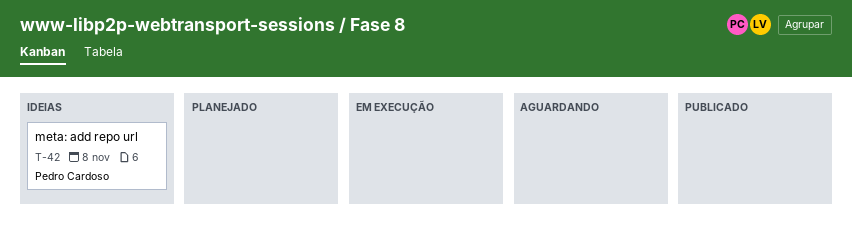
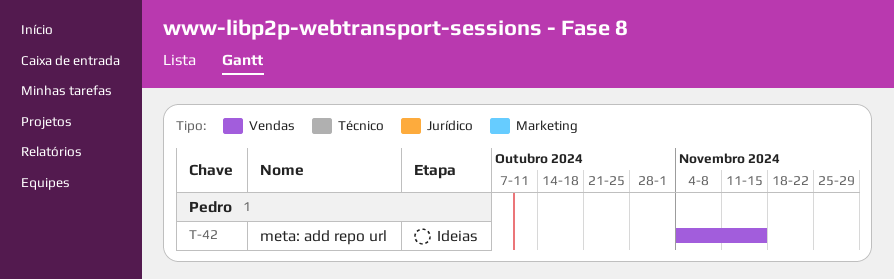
T-42, due: Nov 8 -> Nov 15

